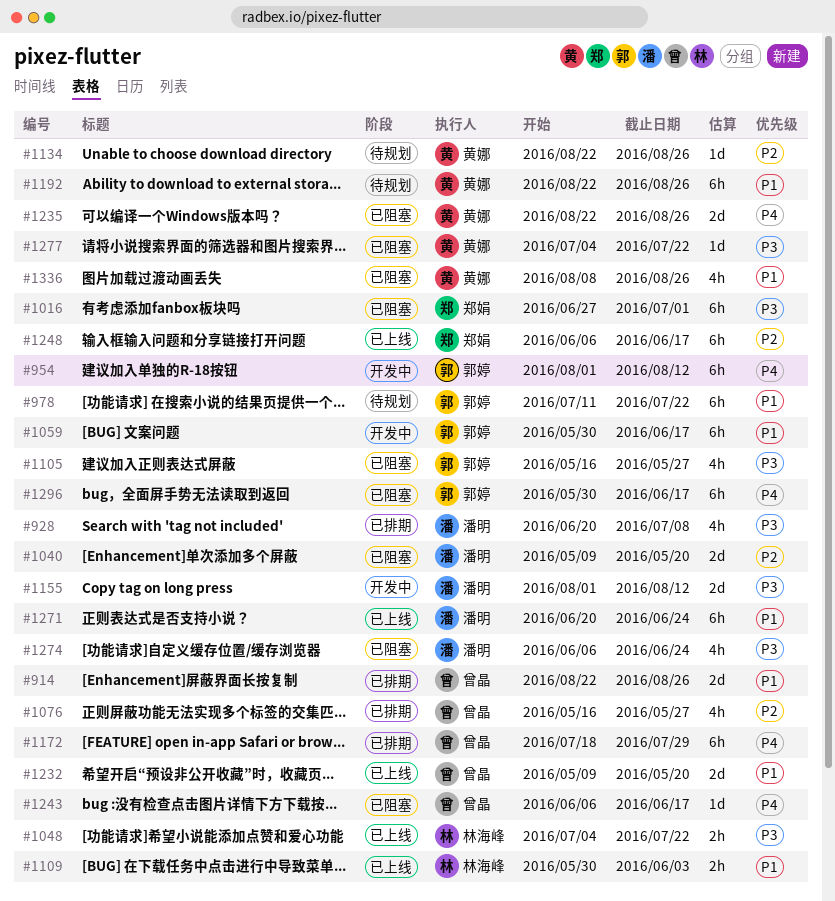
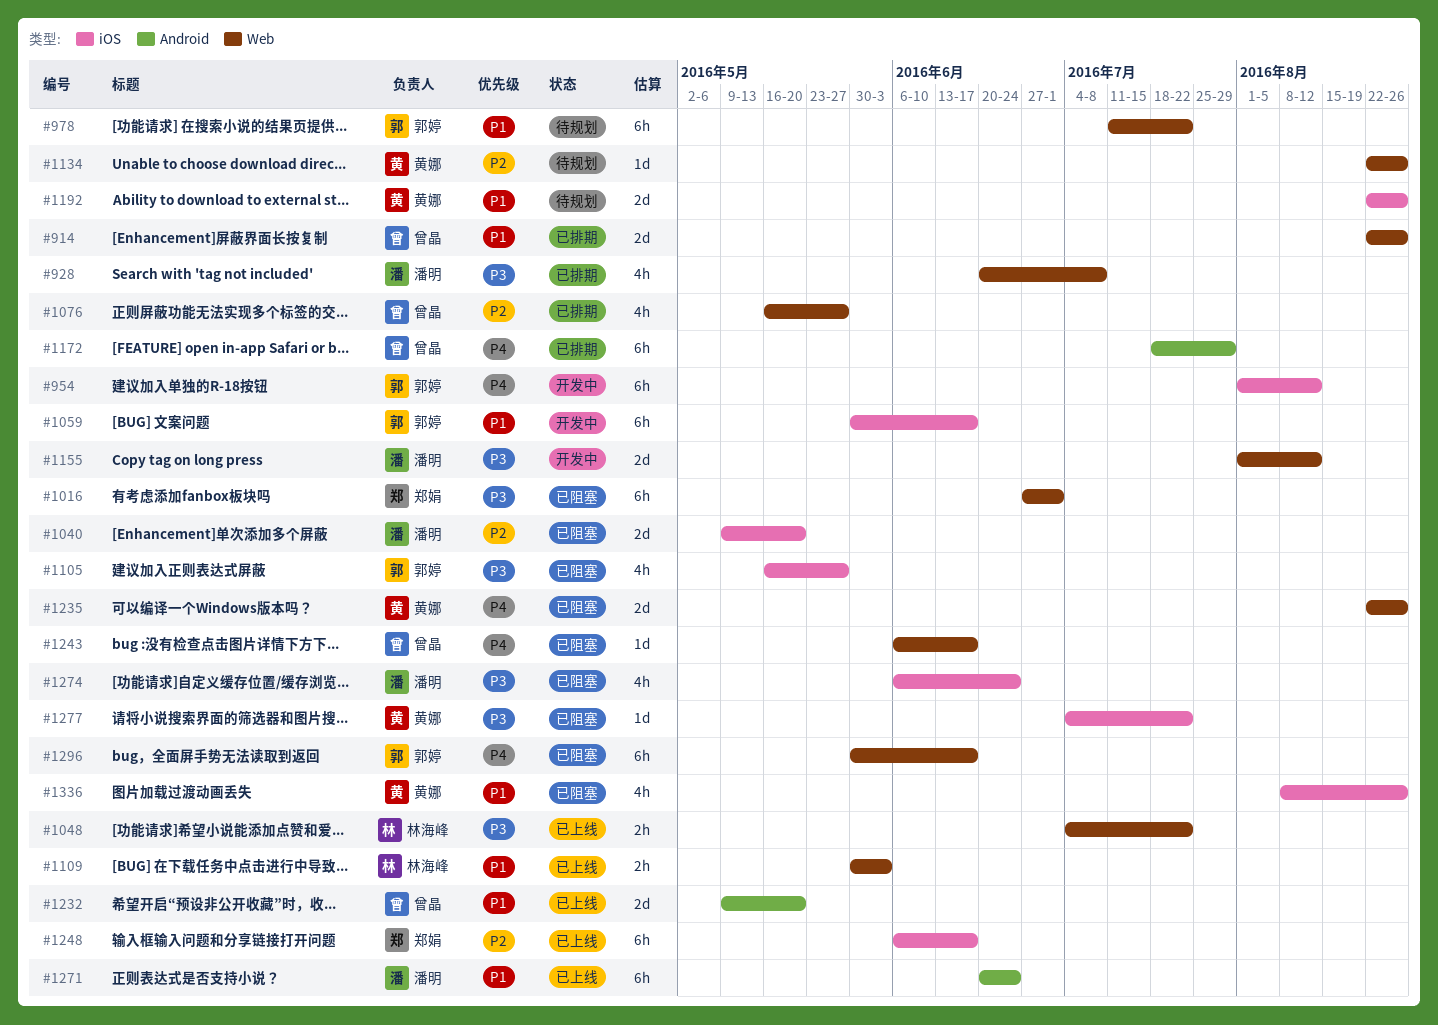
#1192, estimate: 6h -> 2d

